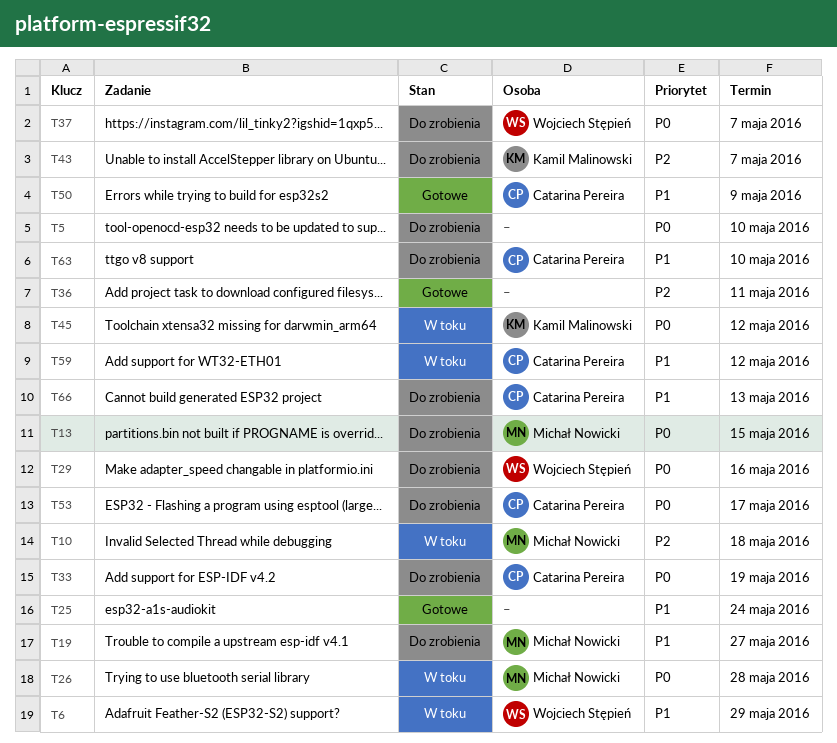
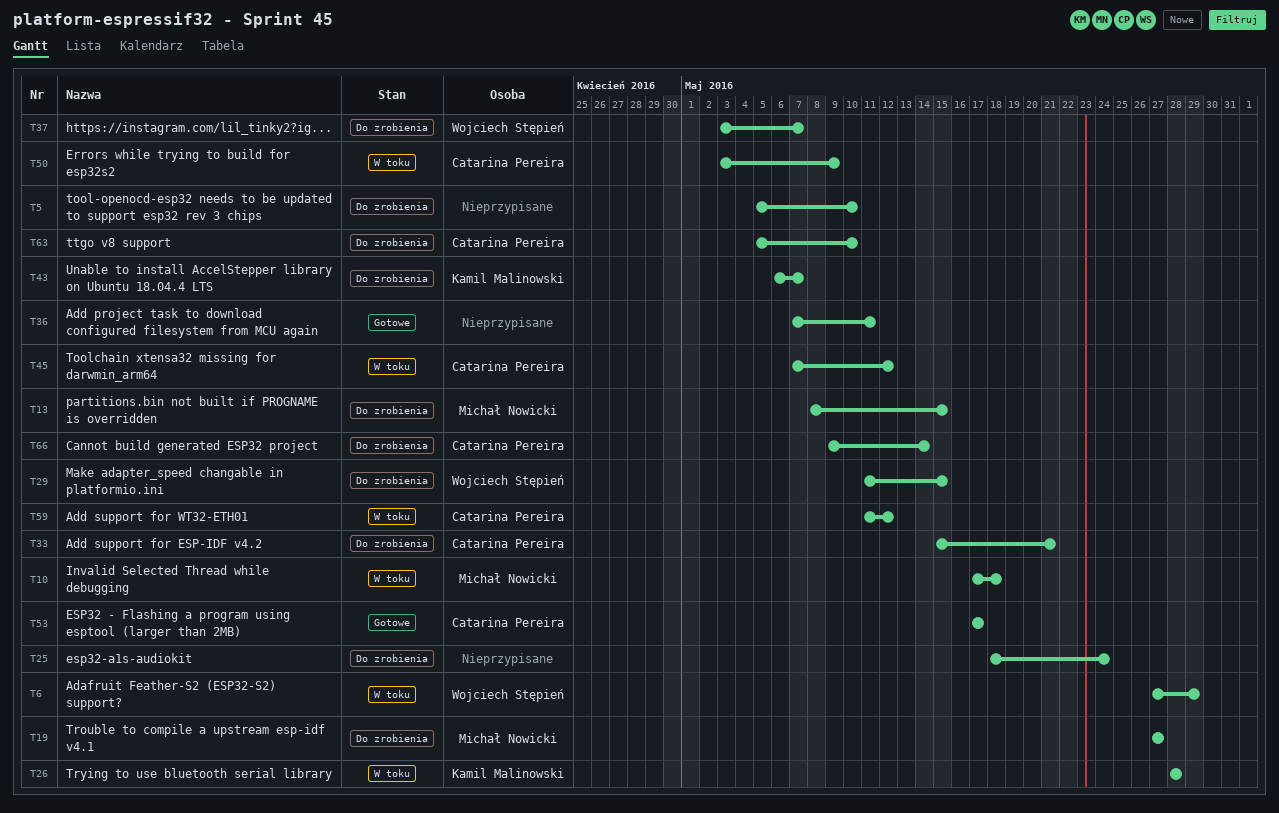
T25, status: Gotowe -> Do zrobienia
T26, owner: Michał Nowicki -> Kamil Malinowski
T29, due: May 16 -> May 15
T33, due: May 19 -> May 21
T45, owner: Kamil Malinowski -> Catarina Pereira
T50, status: Gotowe -> W toku
T53, status: Do zrobienia -> Gotowe
T66, due: May 13 -> May 14

